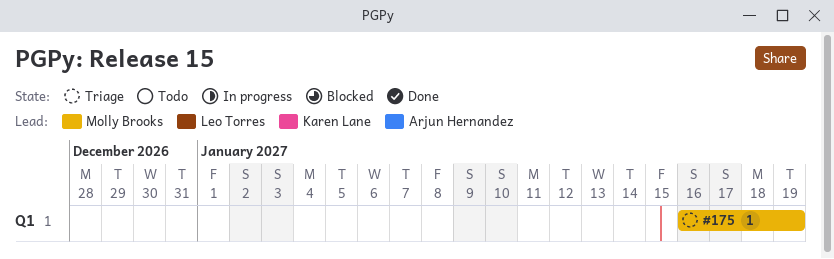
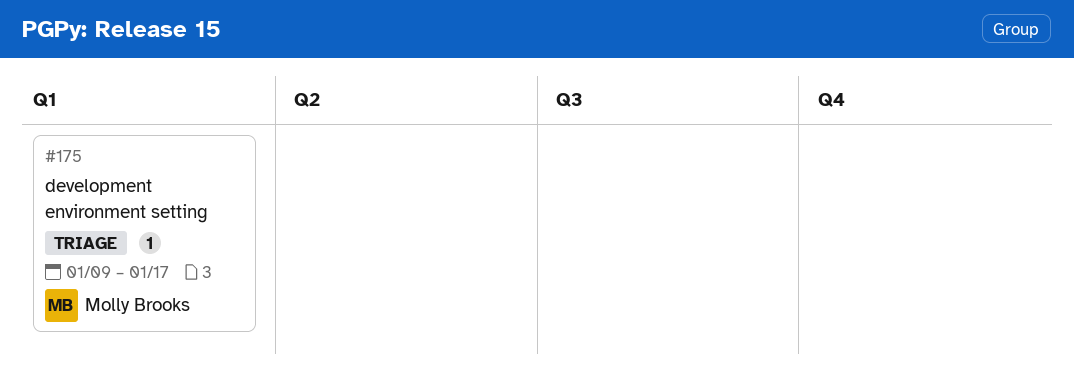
#175, start: Jan 16 -> Jan 9
#175, due: Jan 19 -> Jan 17

